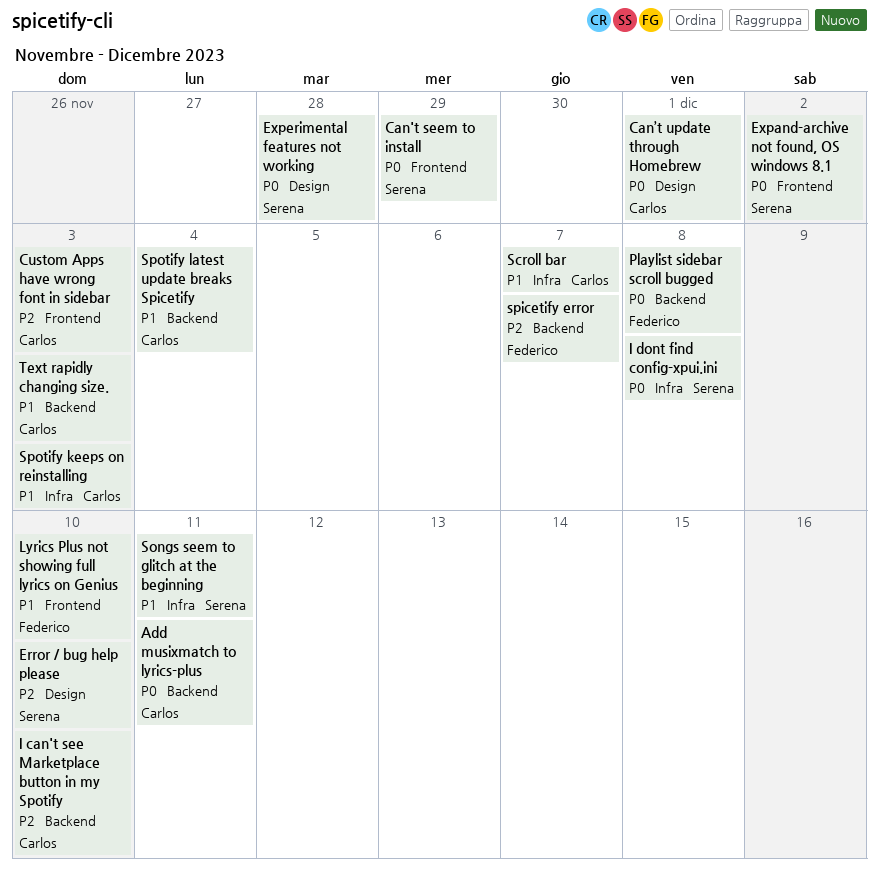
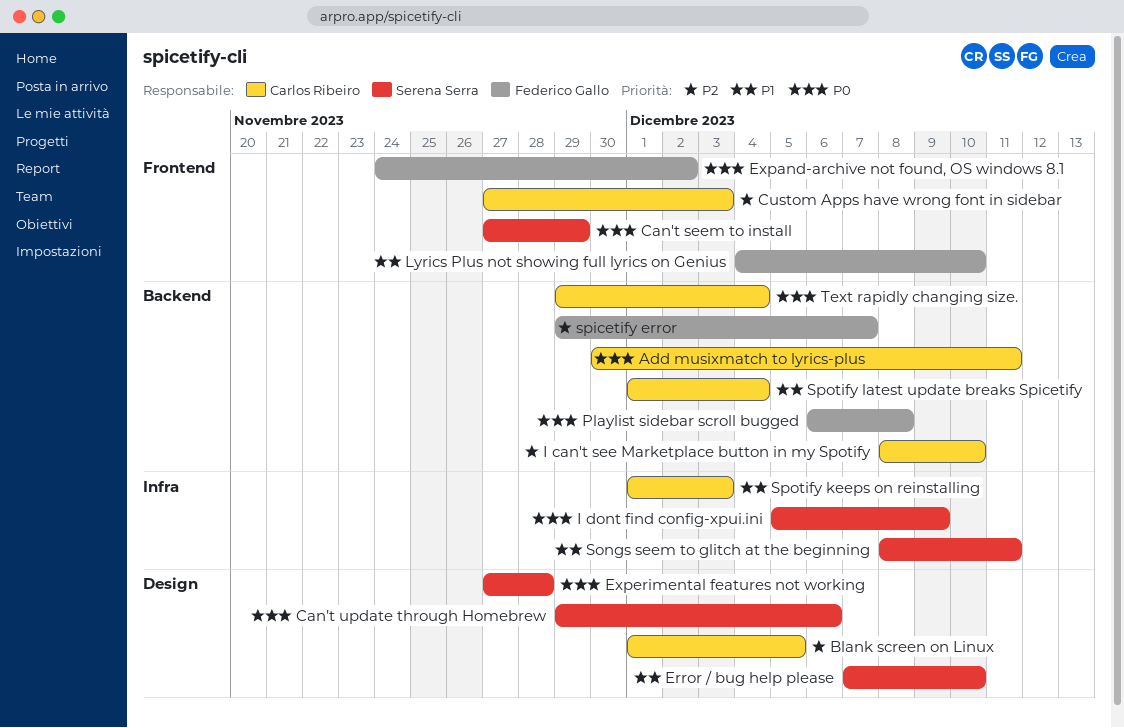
Blank screen on Linux: none -> present
Can’t update through Homebrew, owner: Carlos Ribeiro -> Serena Serra
Can’t update through Homebrew, due: Dec 1 -> Dec 6
Error / bug help please, priority: P2 -> P1
Expand-archive not found, OS windows 8.1, owner: Serena Serra -> Federico Gallo
I dont find config-xpui.ini, due: Dec 8 -> Dec 9
Scroll bar: present -> none
Text rapidly changing size., priority: P1 -> P0
Text rapidly changing size., due: Dec 3 -> Dec 4

